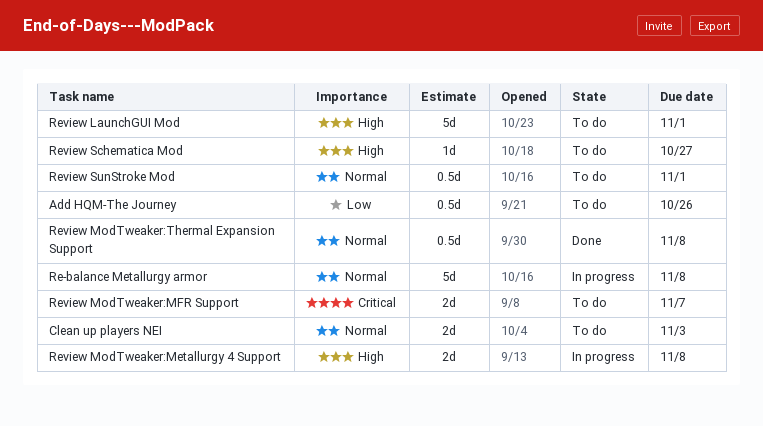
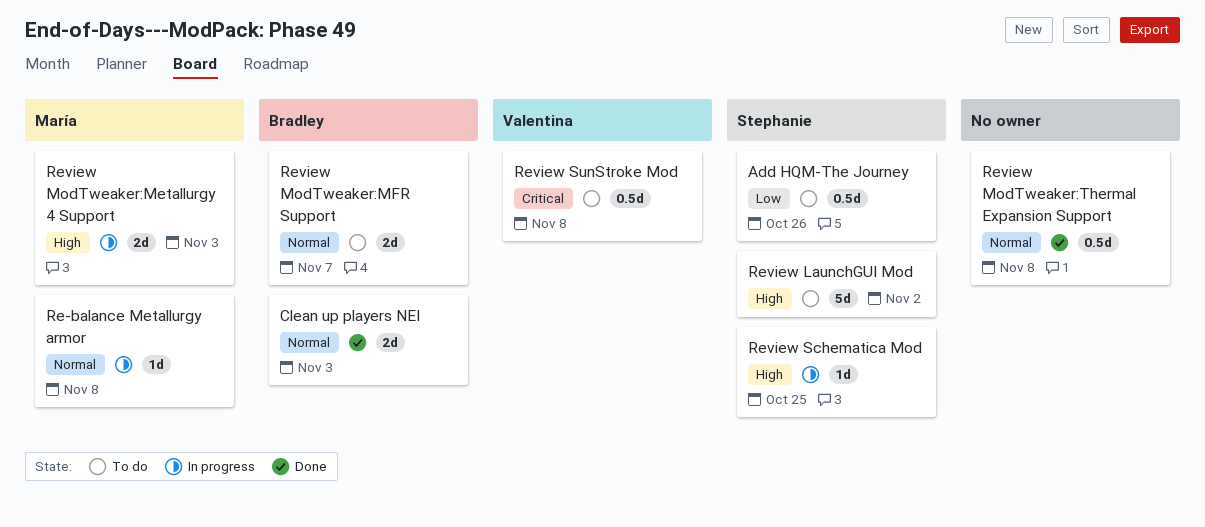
Clean up players NEI, status: To do -> Done
Re-balance Metallurgy armor, estimate: 5d -> 1d
Review LaunchGUI Mod, due: Nov 1 -> Nov 2
Review ModTweaker:Metallurgy 4 Support, due: Nov 8 -> Nov 3
Review ModTweaker:MFR Support, priority: Critical -> Normal
Review Schematica Mod, status: To do -> In progress
Review Schematica Mod, due: Oct 27 -> Oct 25
Review SunStroke Mod, priority: Normal -> Critical
Review SunStroke Mod, due: Nov 1 -> Nov 8

